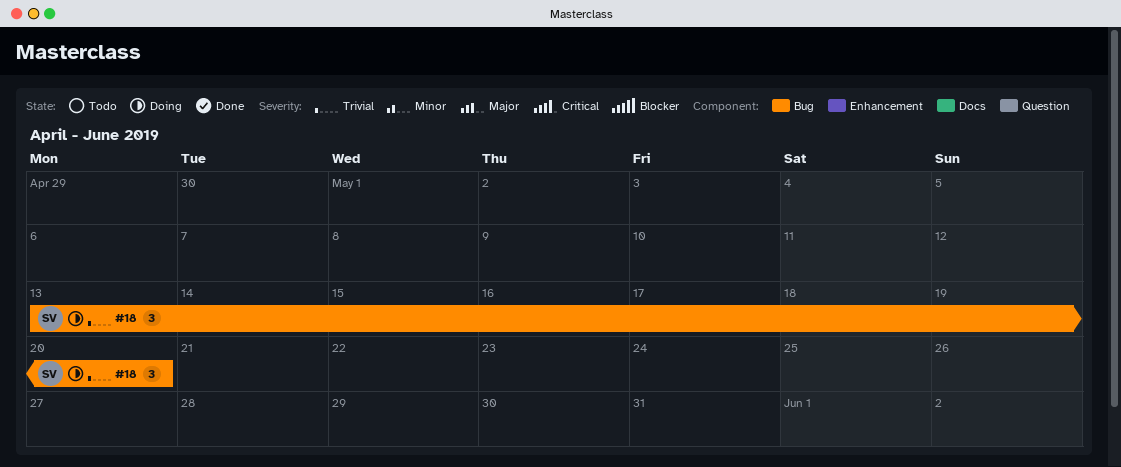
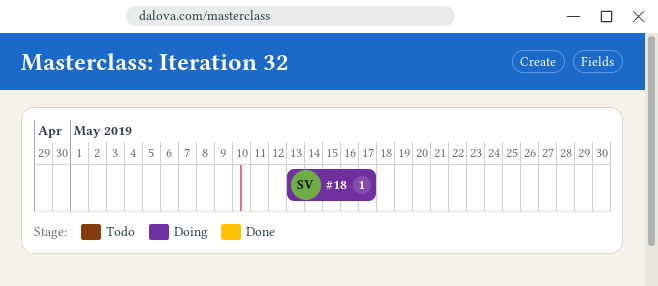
#18, estimate: 3 -> 1
#18, due: May 20 -> May 17

